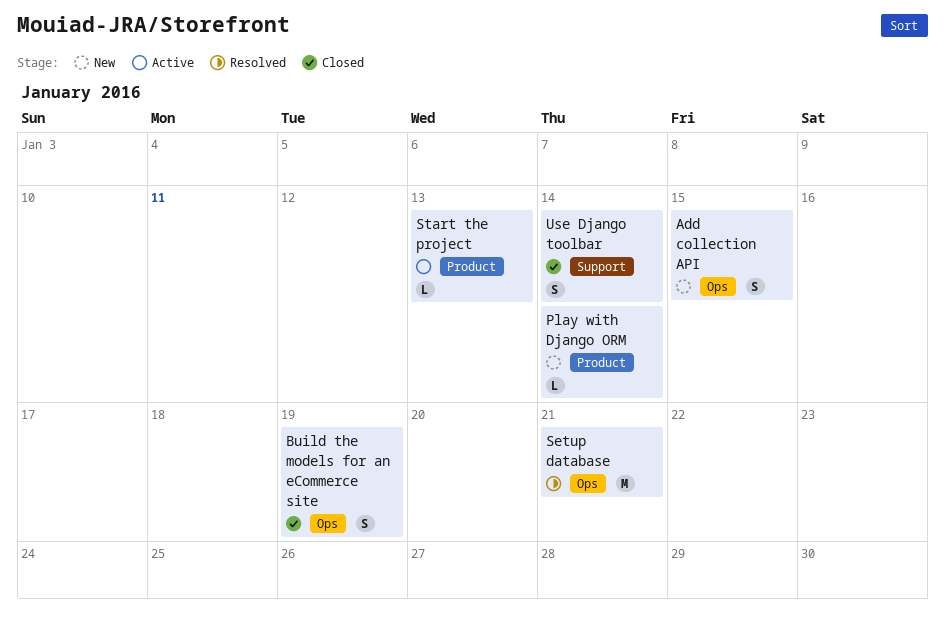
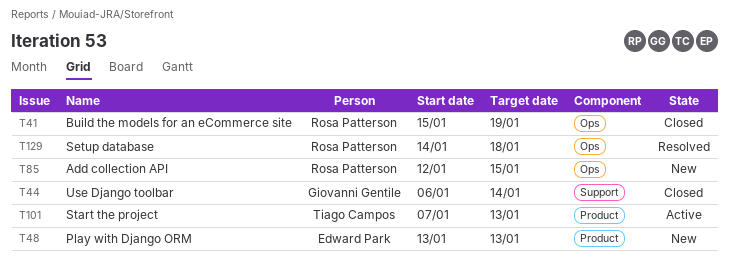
Play with Django ORM, due: Jan 14 -> Jan 13
Setup database, due: Jan 21 -> Jan 18

